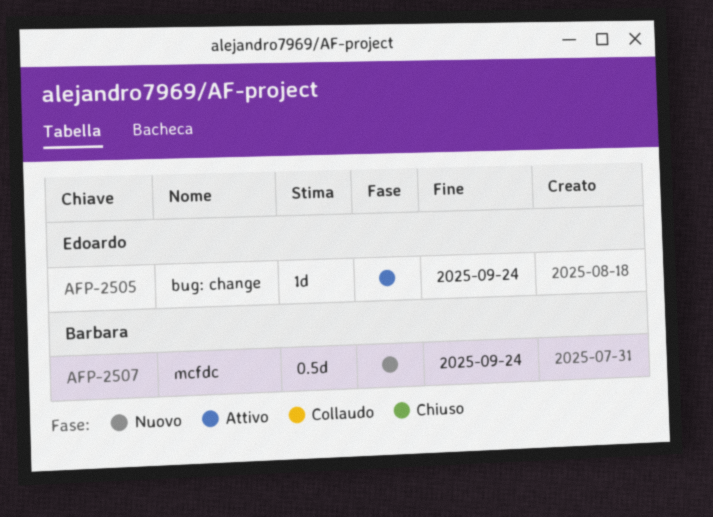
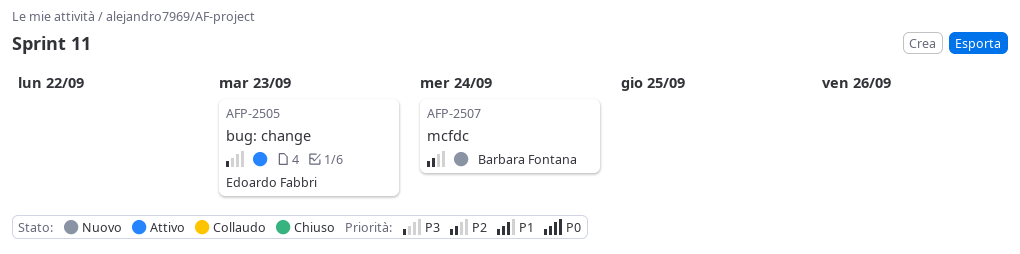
AFP-2505, due: Sep 24 -> Sep 23

